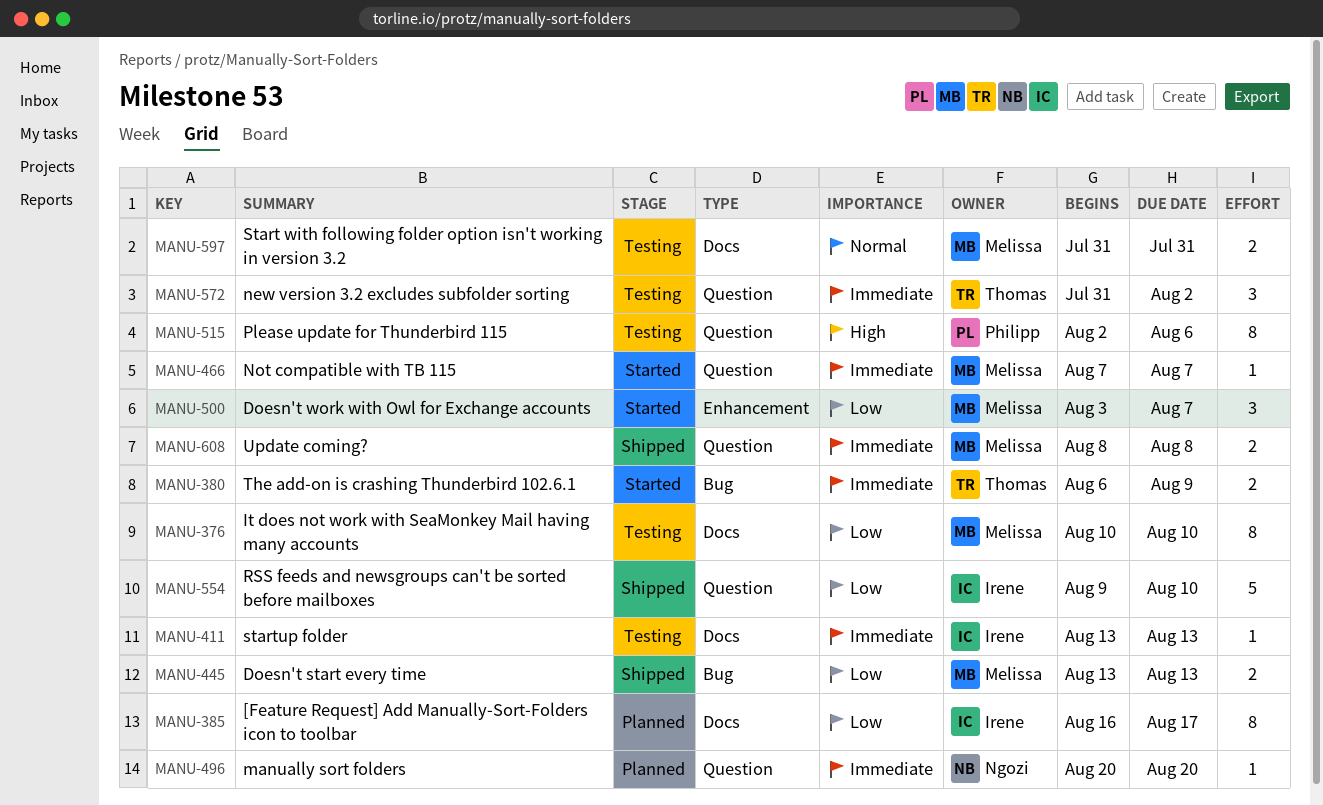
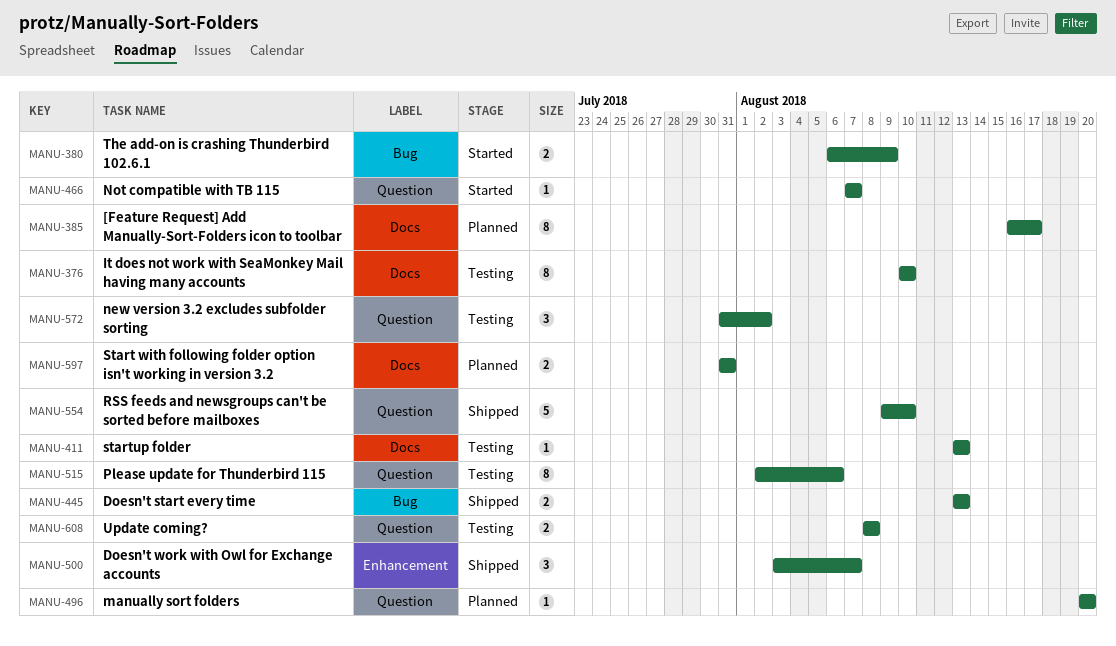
MANU-500, status: Started -> Shipped
MANU-597, status: Testing -> Planned
MANU-608, status: Shipped -> Testing

